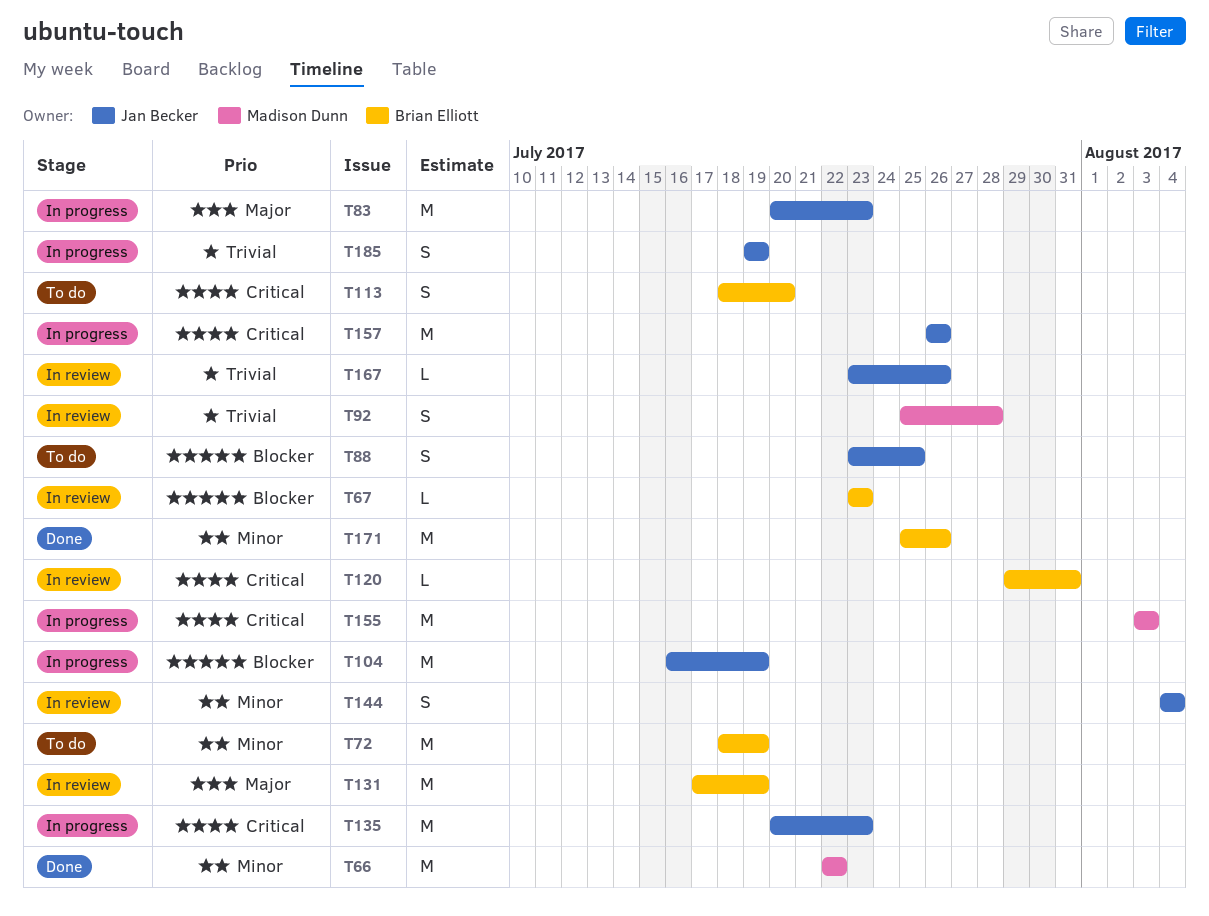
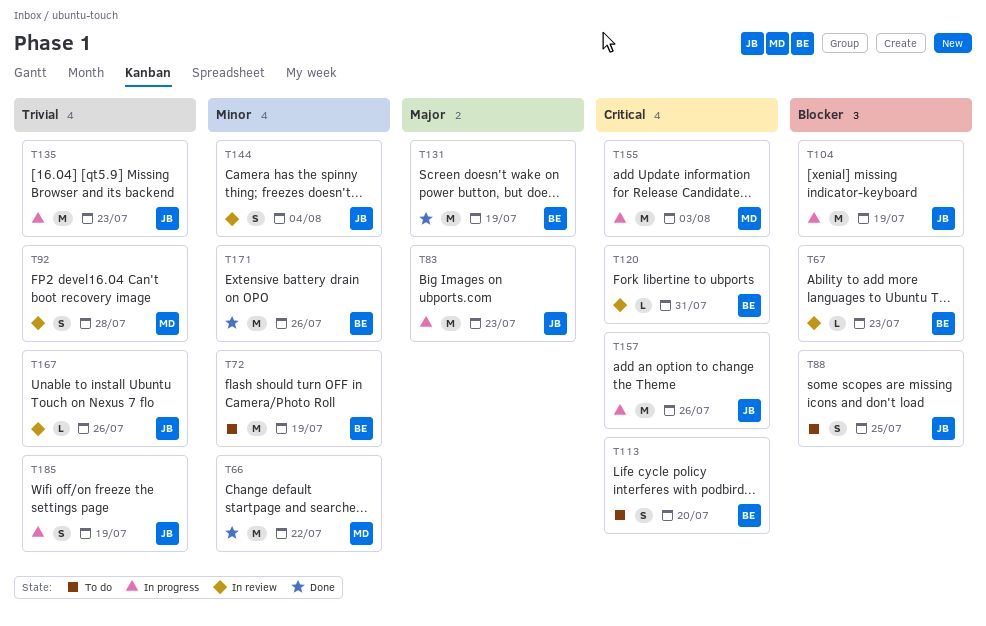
T131, status: In review -> Done
T135, priority: Critical -> Trivial

